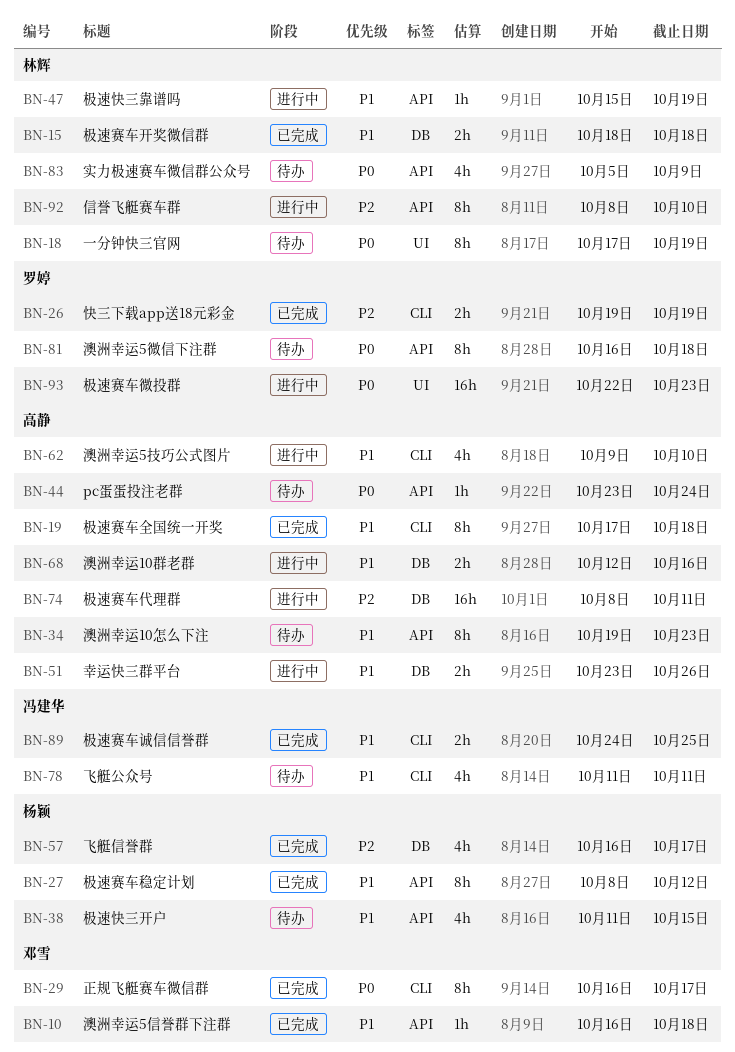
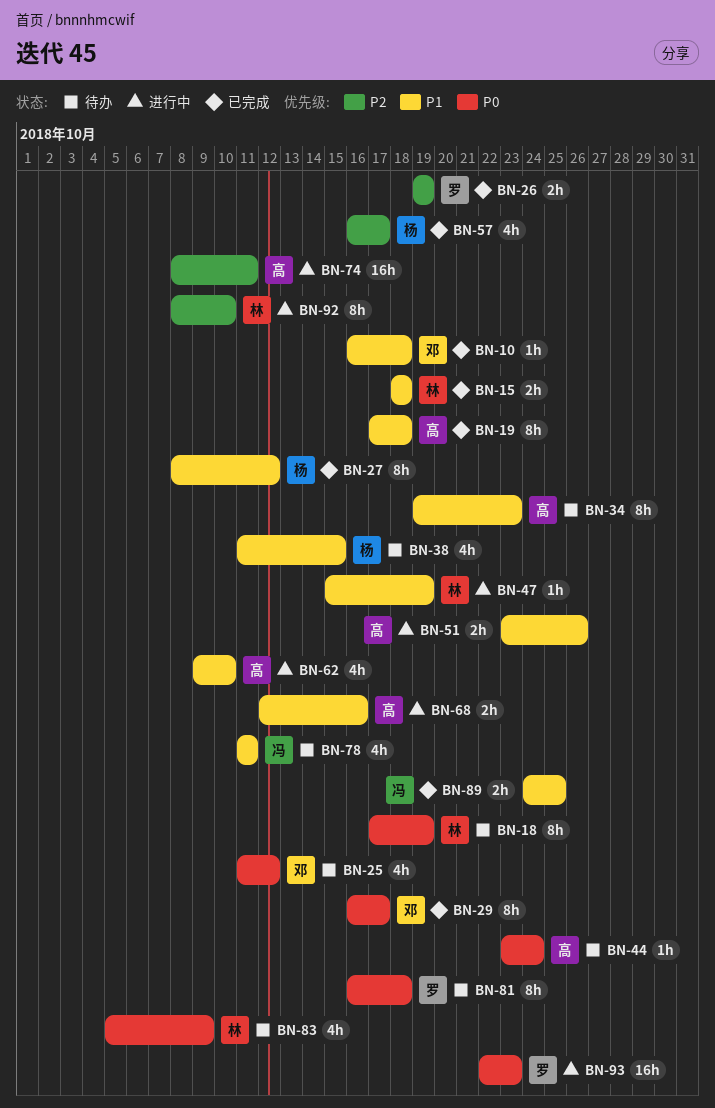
BN-25: none -> present

